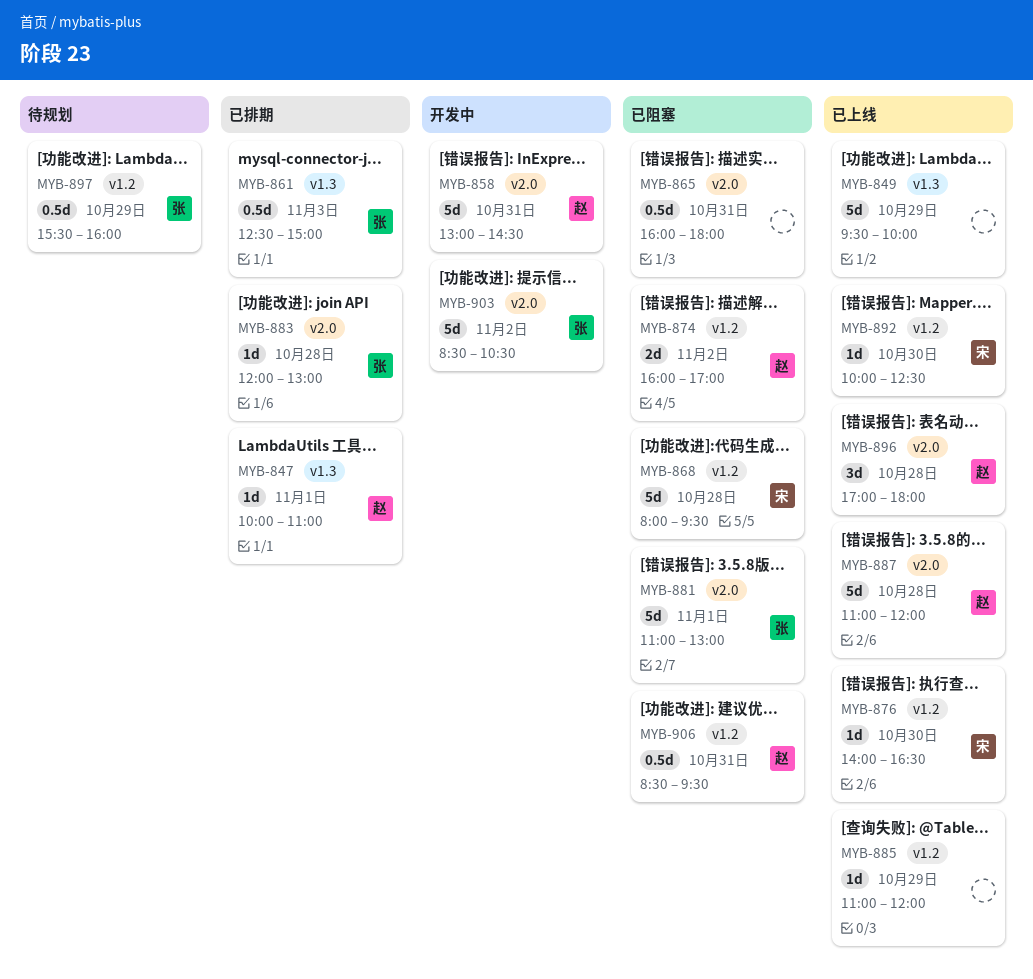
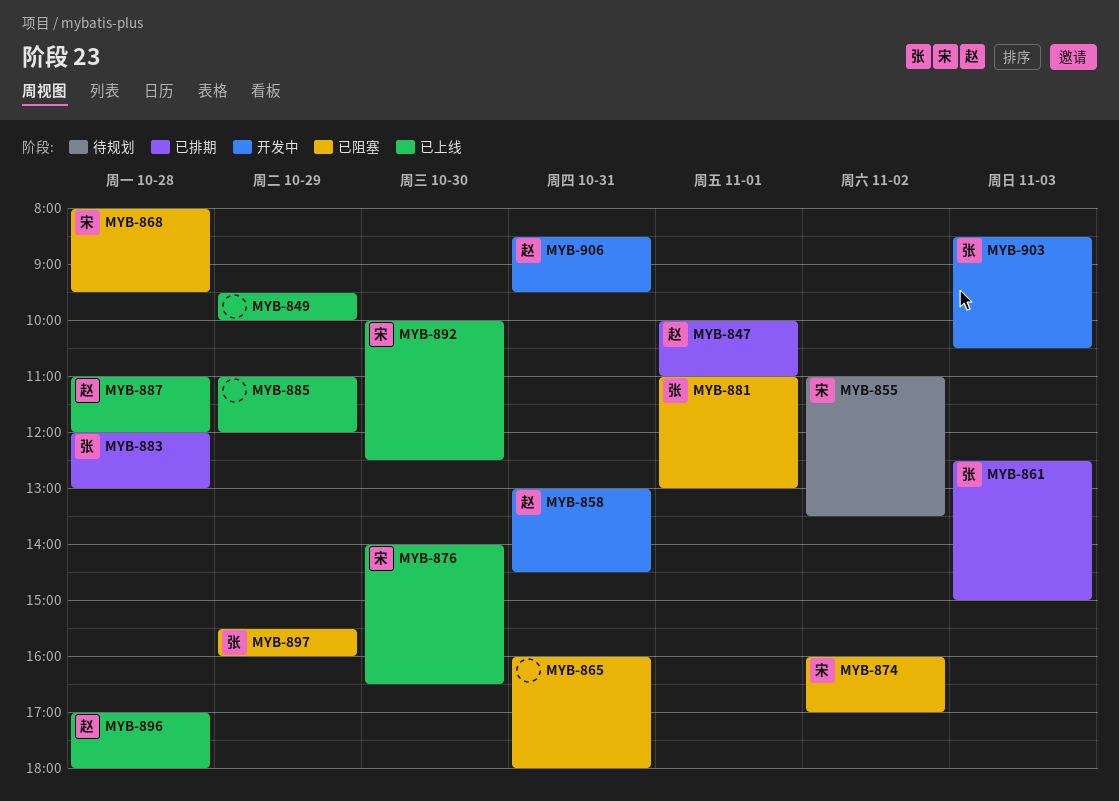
MYB-855: none -> present
MYB-874, owner: 赵 -> 宋
MYB-897, status: 待规划 -> 已阻塞
MYB-903, day: Nov 2 -> Nov 3
MYB-906, status: 已阻塞 -> 开发中

